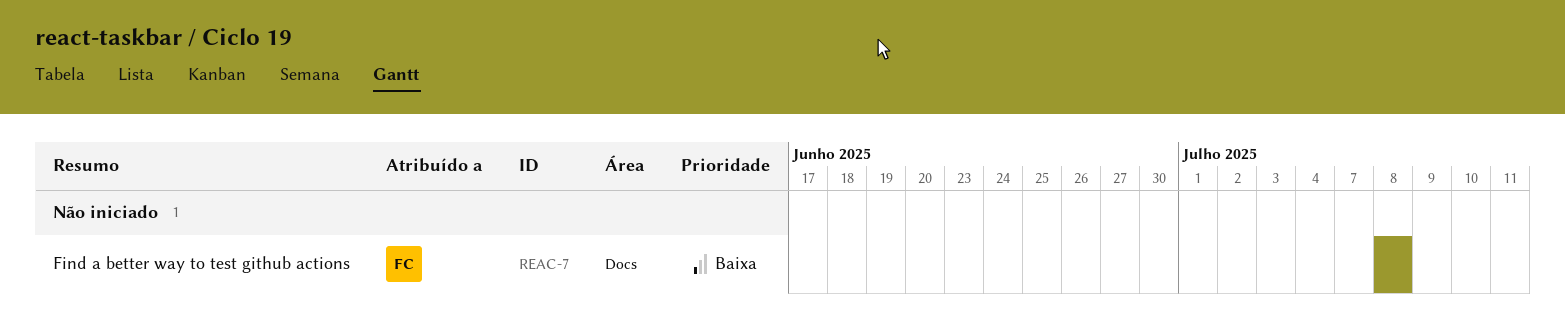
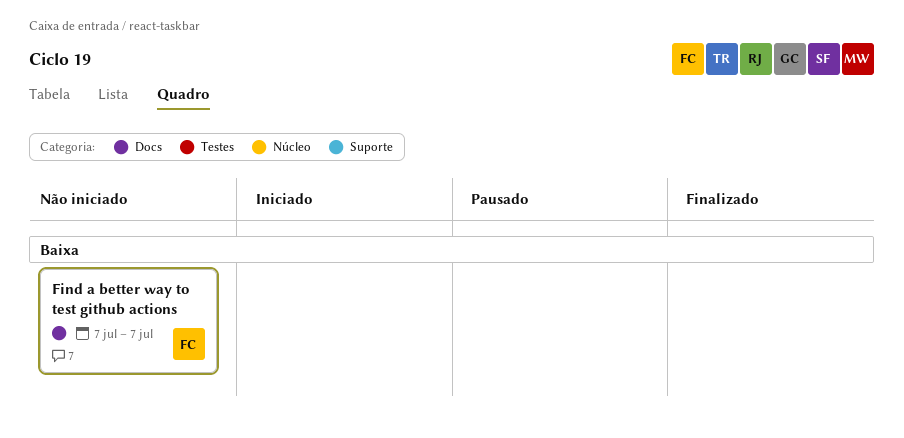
Find a better way to test github actions, start: Jul 8 -> Jul 7
Find a better way to test github actions, due: Jul 8 -> Jul 7

